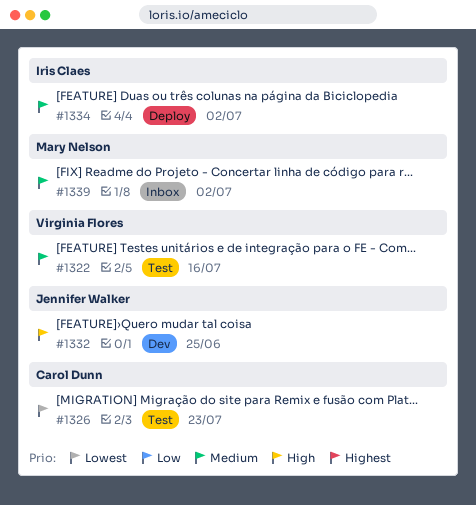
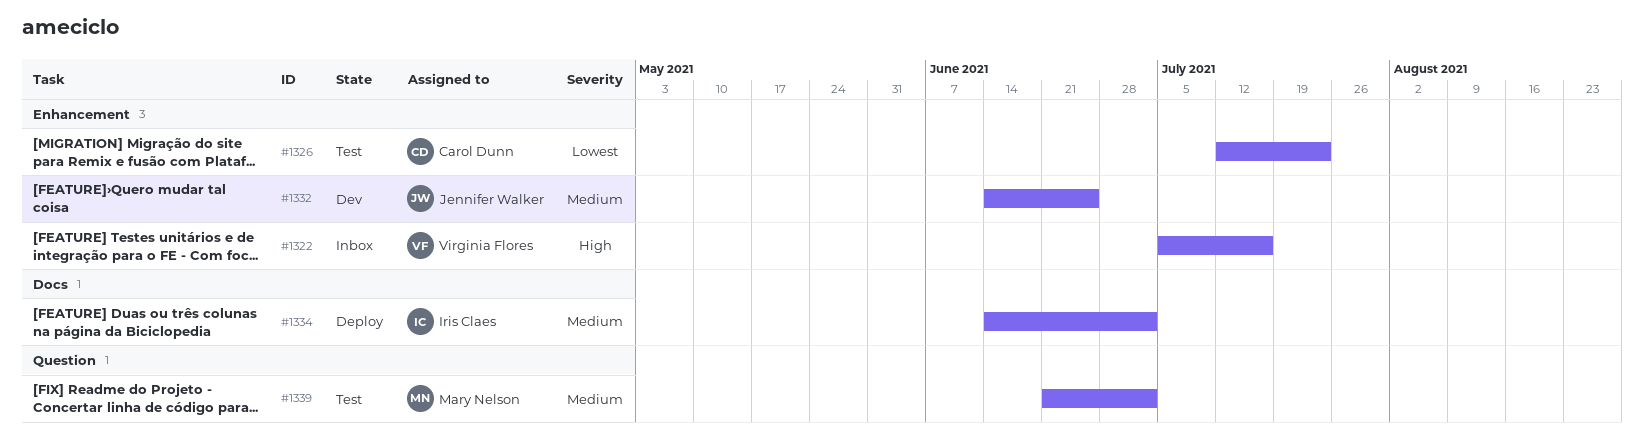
#1322, status: Test -> Inbox
#1322, priority: Medium -> High
#1332, priority: High -> Medium
#1339, status: Inbox -> Test

